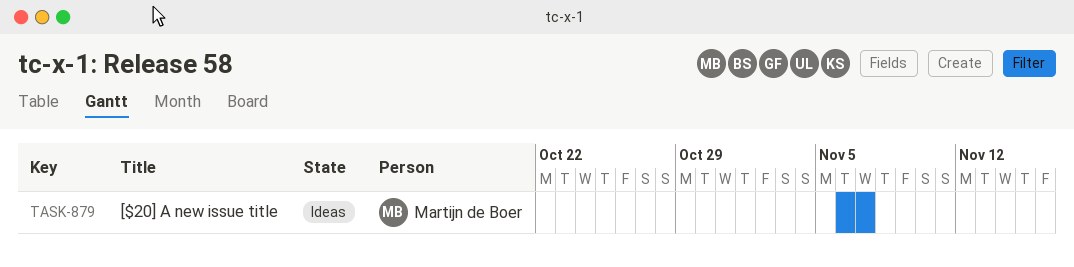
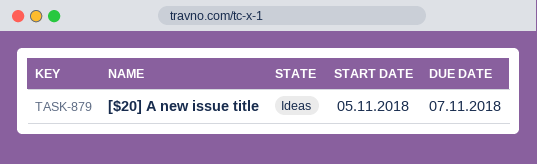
TASK-879, start: Nov 6 -> Nov 5

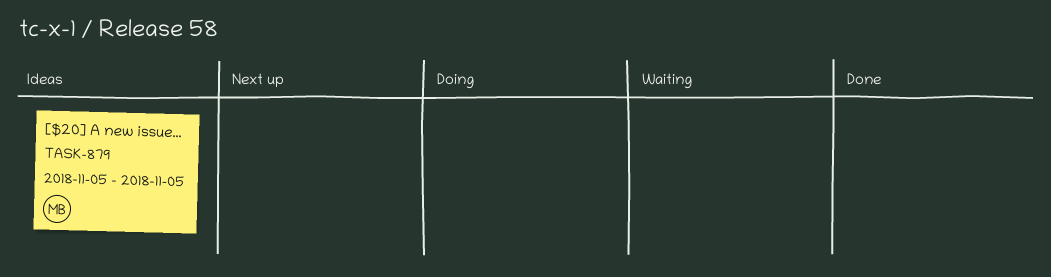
TASK-879, due: Nov 7 -> Nov 5

